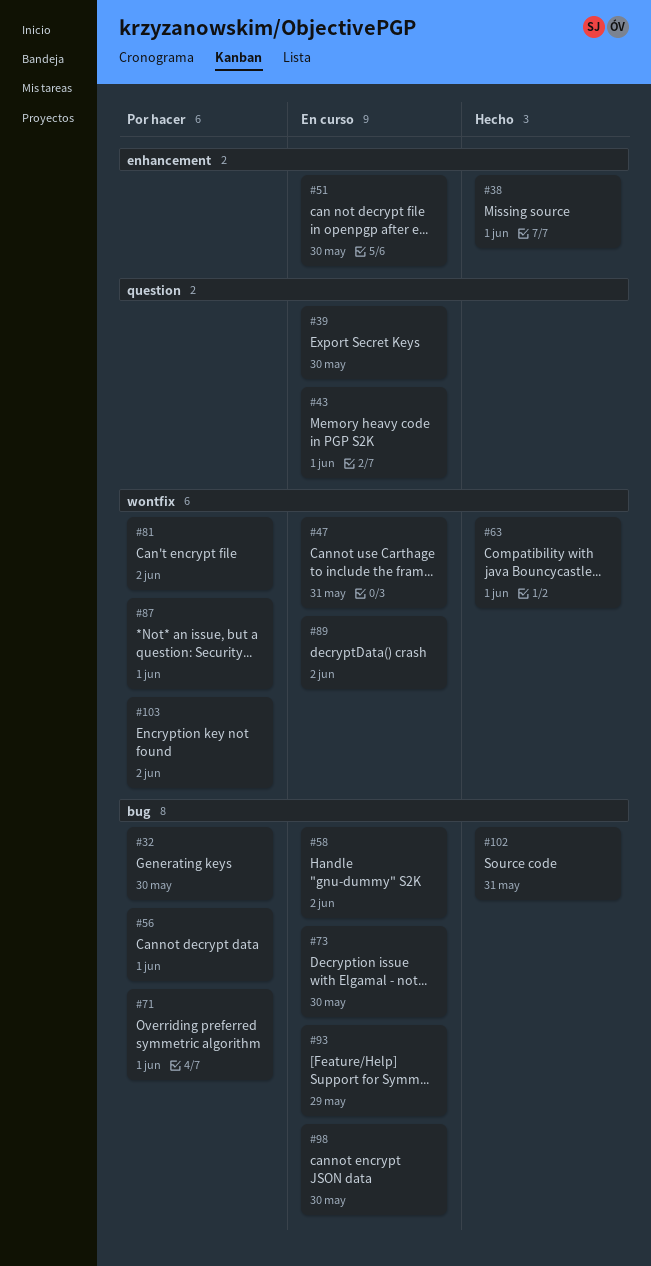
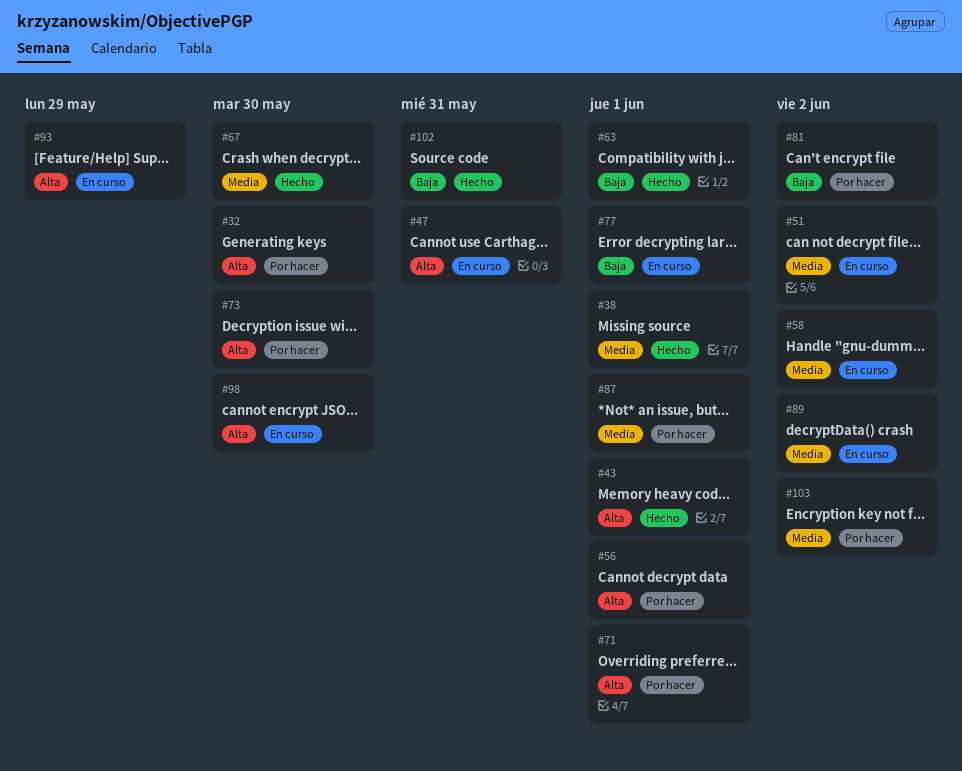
#39: present -> none
#43, status: En curso -> Hecho
#51, due: May 30 -> Jun 2
#67: none -> present
#73, status: En curso -> Por hacer
#77: none -> present

